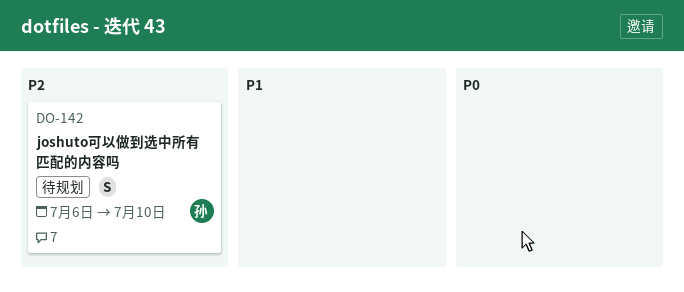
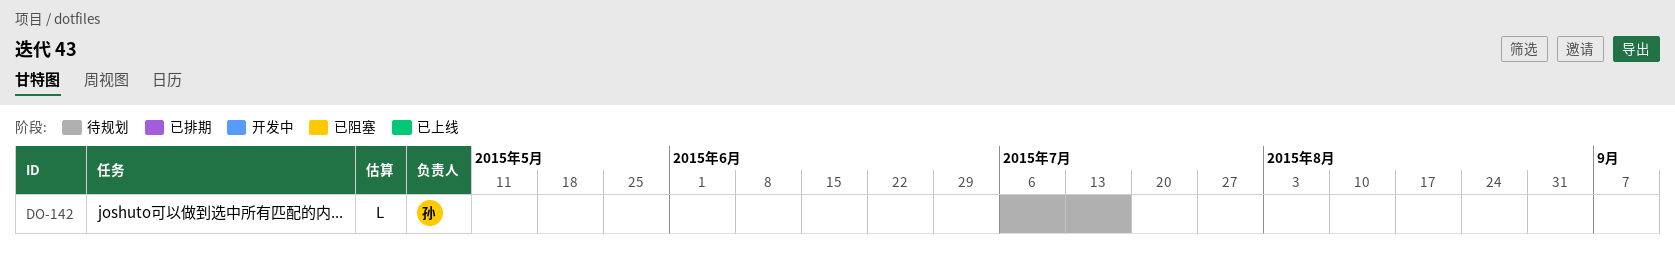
DO-142, estimate: S -> L
DO-142, due: Jul 10 -> Jul 17

